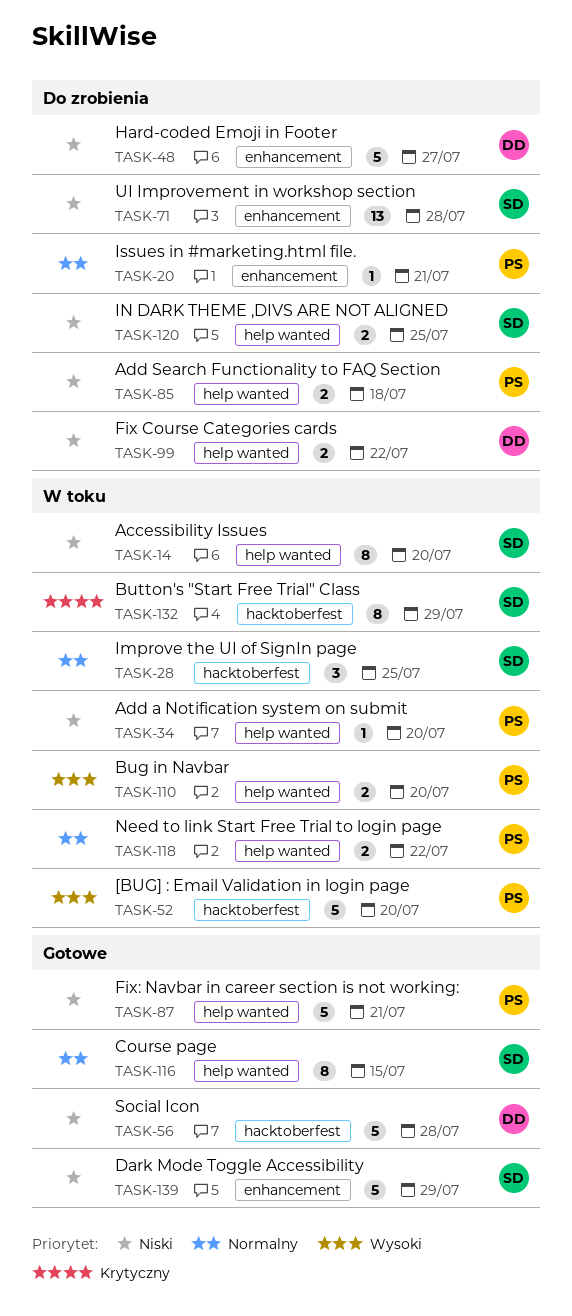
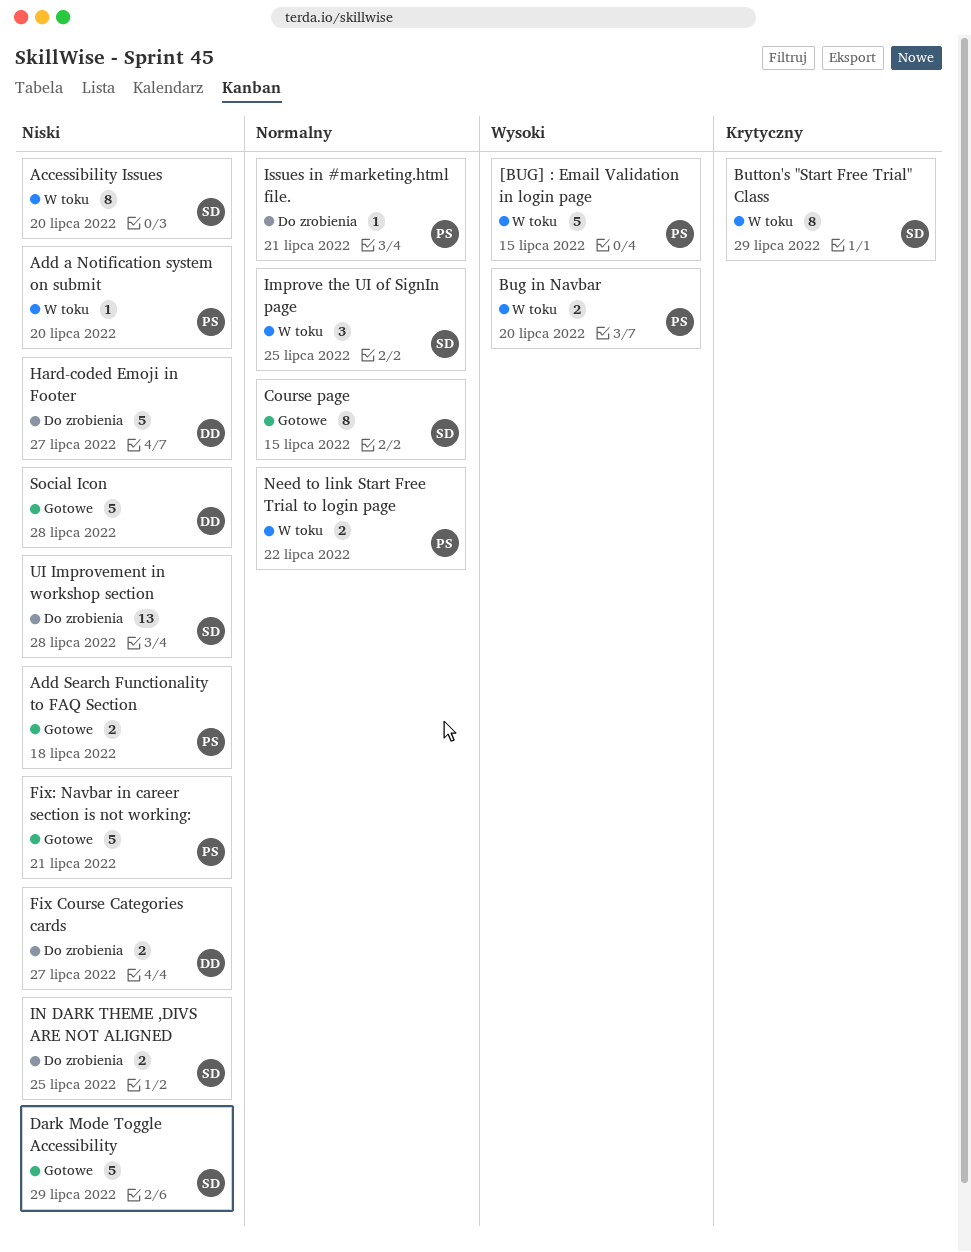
[BUG] : Email Validation in login page, due: Jul 20 -> Jul 15
Add Search Functionality to FAQ Section, status: Do zrobienia -> Gotowe
Fix Course Categories cards, due: Jul 22 -> Jul 27

